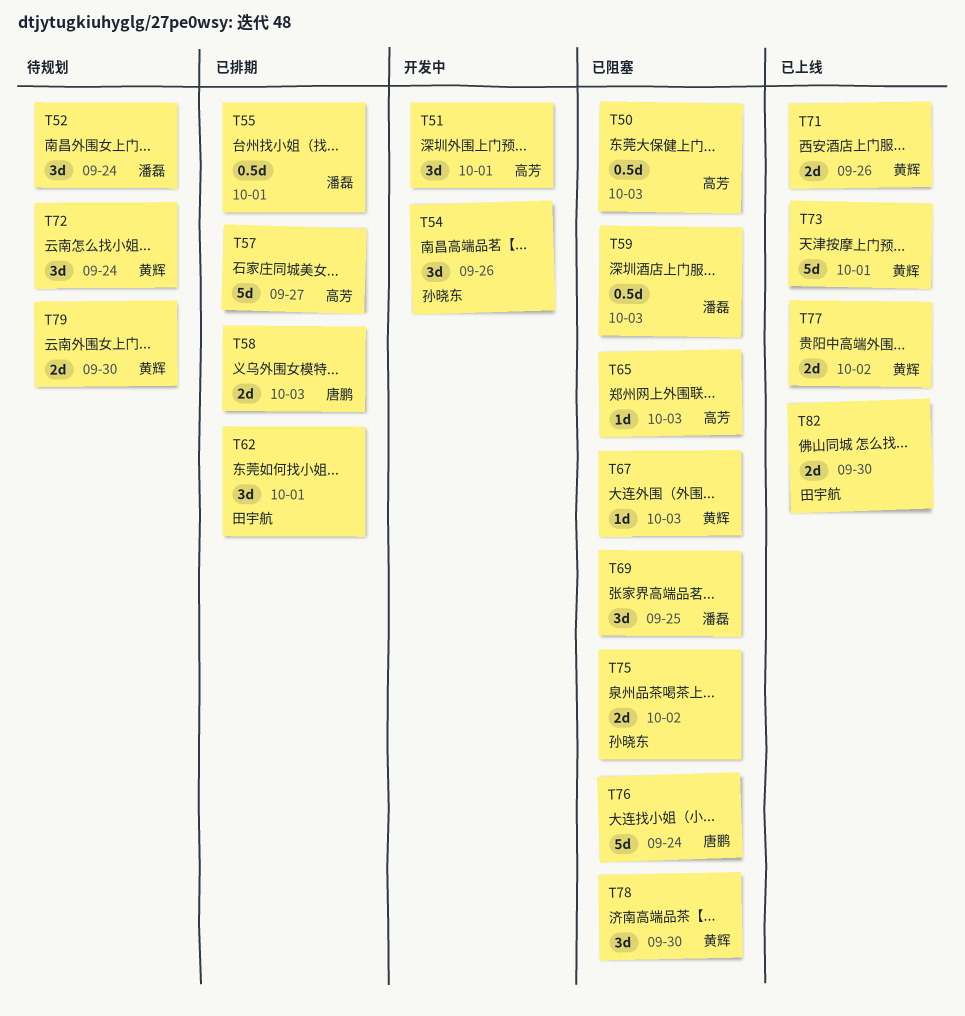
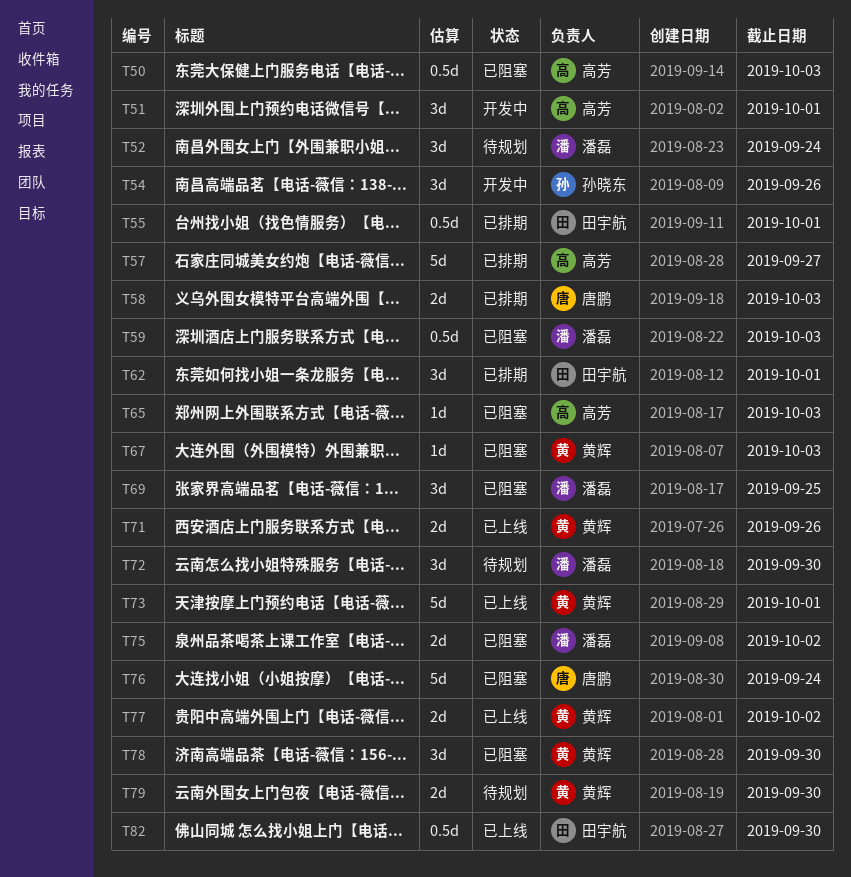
T55, owner: 潘磊 -> 田宇航
T72, owner: 黄辉 -> 潘磊
T72, due: Sep 24 -> Sep 30
T75, owner: 孙晓东 -> 潘磊
T82, estimate: 2d -> 0.5d

